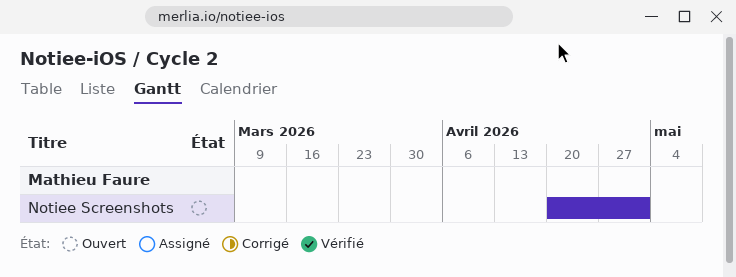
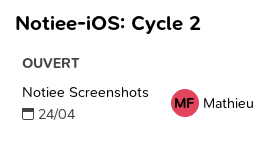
Notiee Screenshots, due: May 1 -> Apr 24

